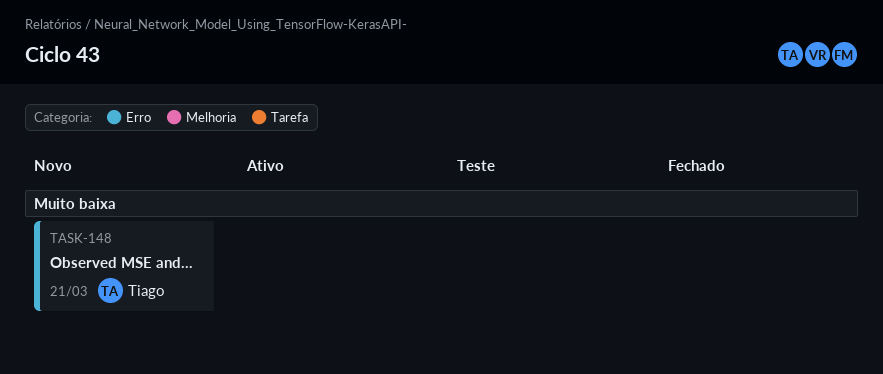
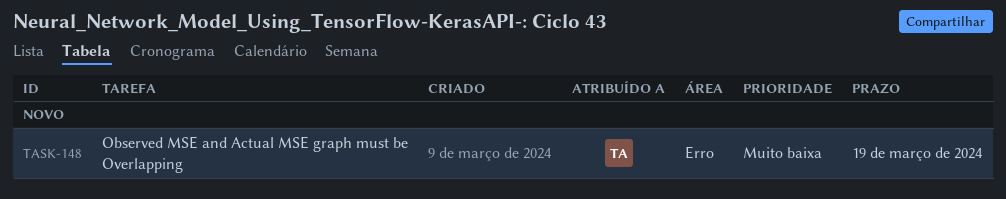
TASK-148, due: Mar 21 -> Mar 19

